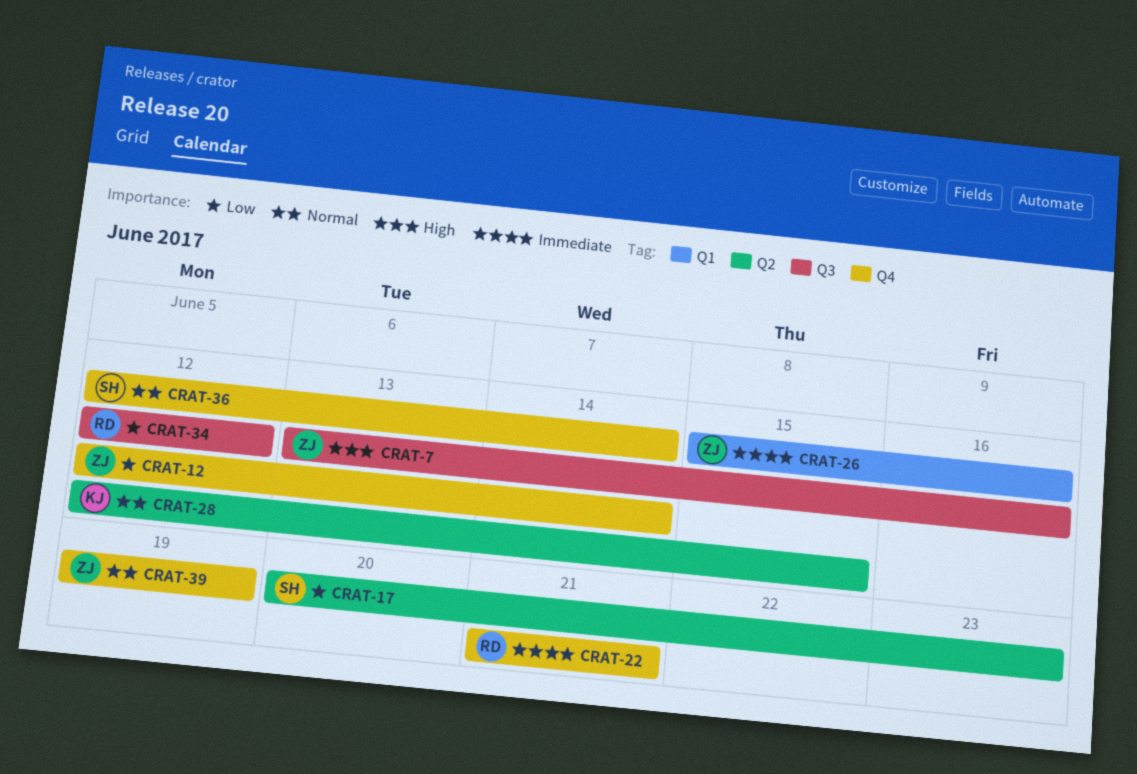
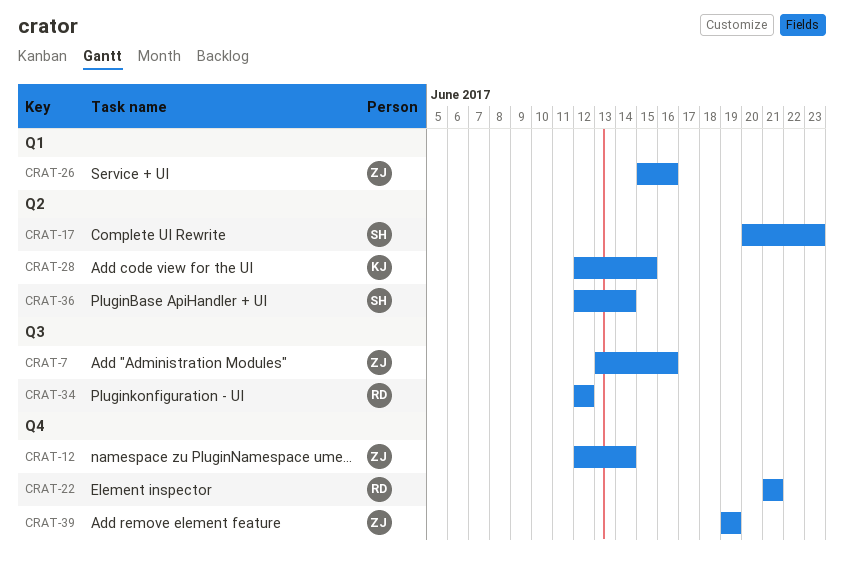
CRAT-36, label: Q4 -> Q2

